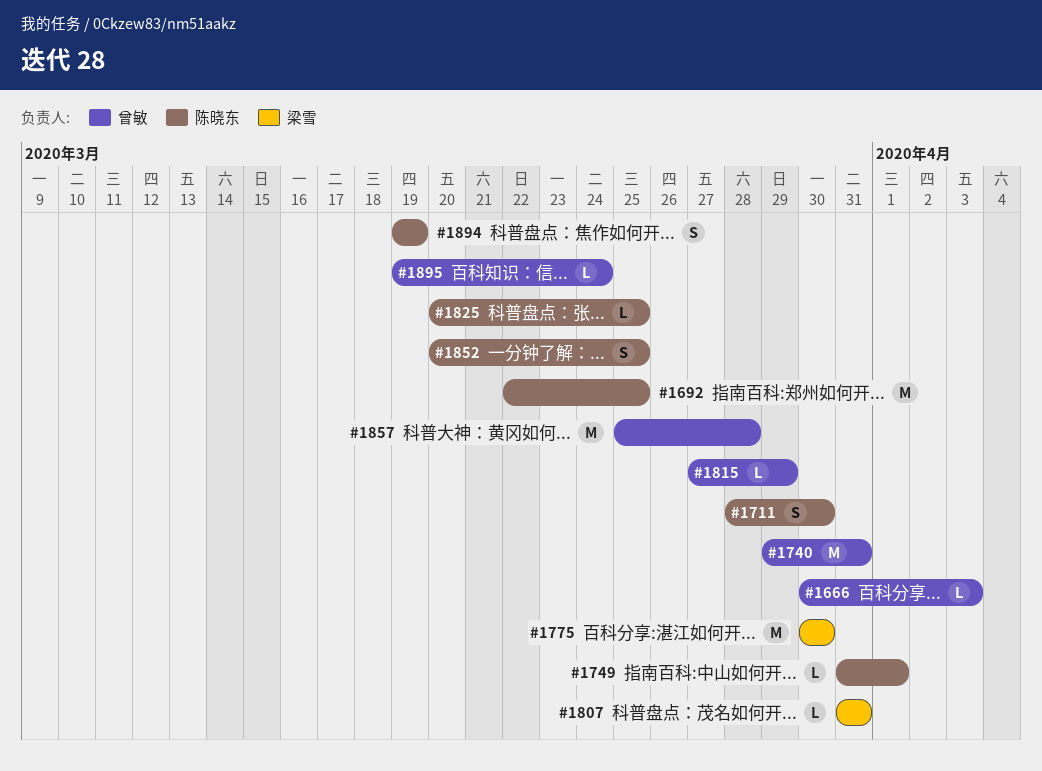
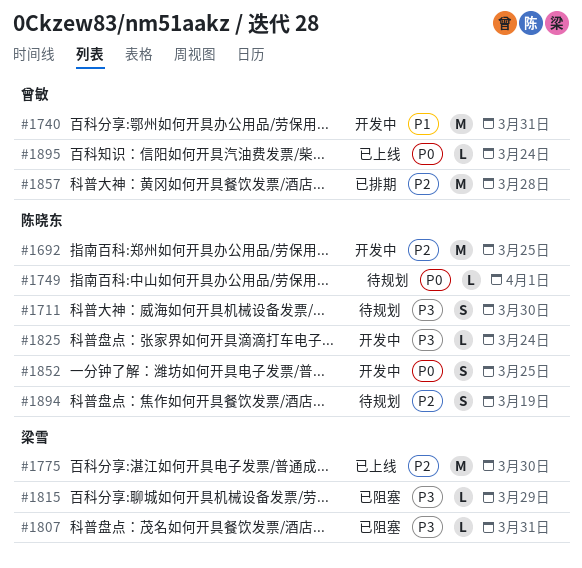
#1666: present -> none
#1815, owner: 曾敏 -> 梁雪
#1825, due: Mar 25 -> Mar 24

